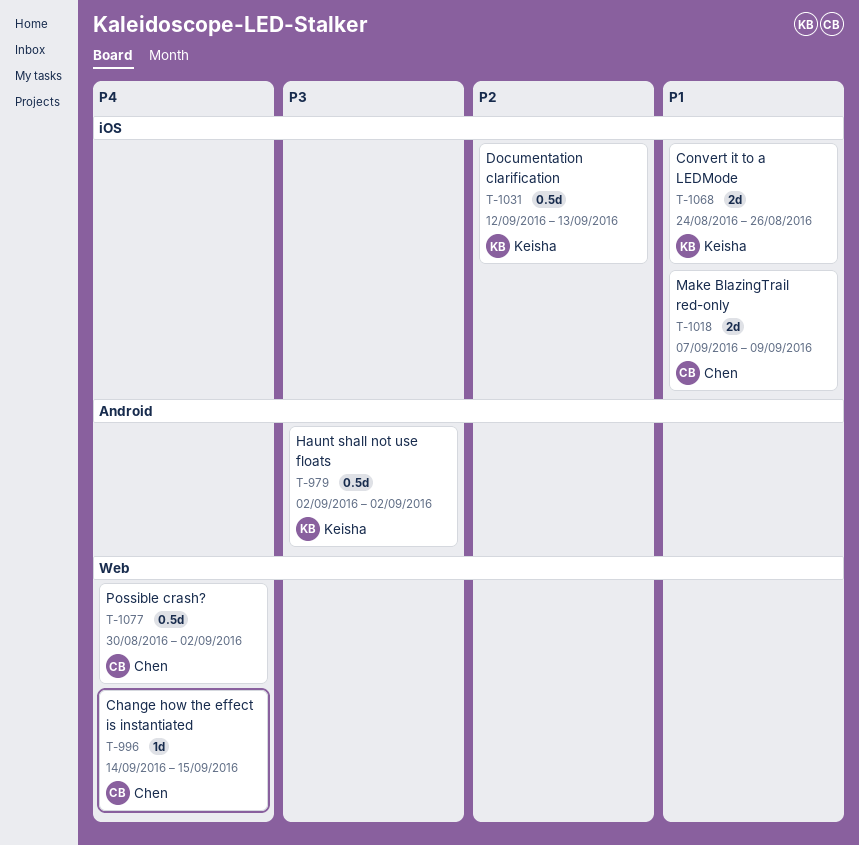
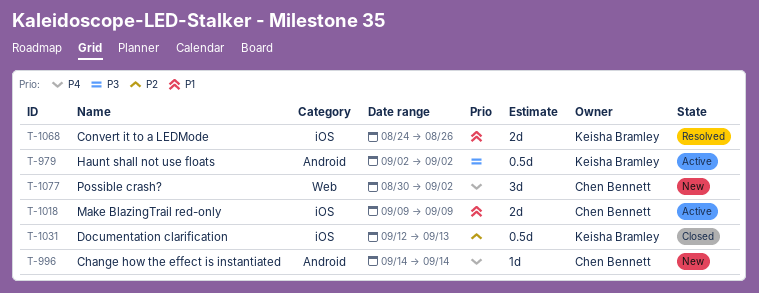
T-996, label: Web -> Android
T-996, due: Sep 15 -> Sep 14
T-1018, start: Sep 7 -> Sep 9
T-1077, estimate: 0.5d -> 3d

